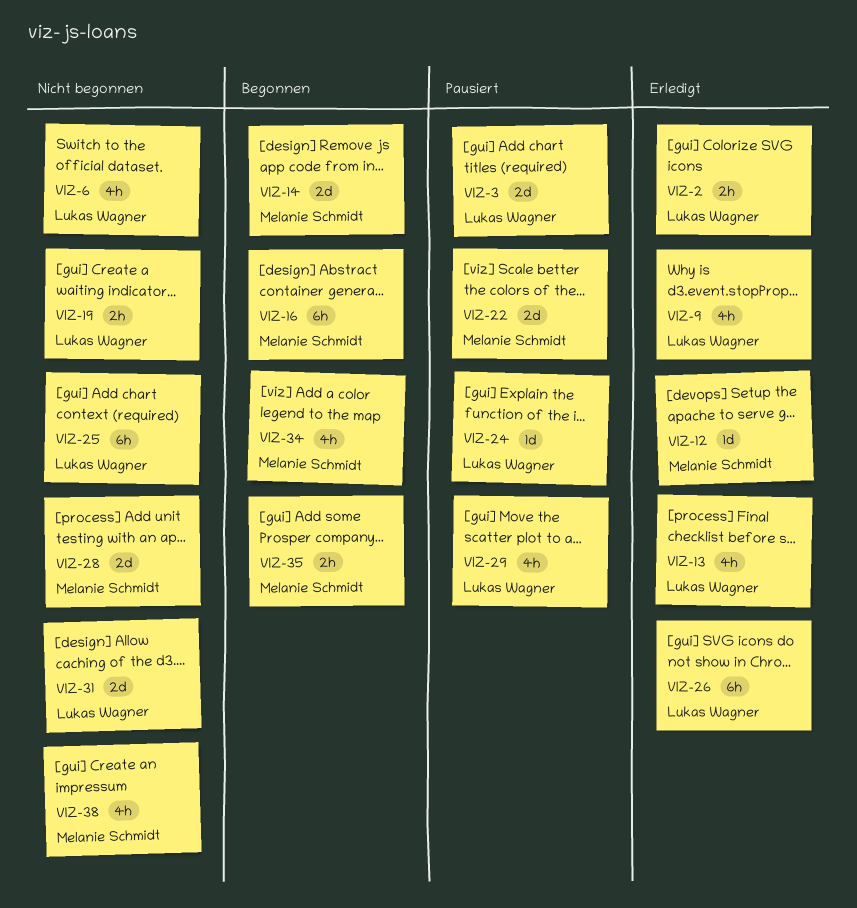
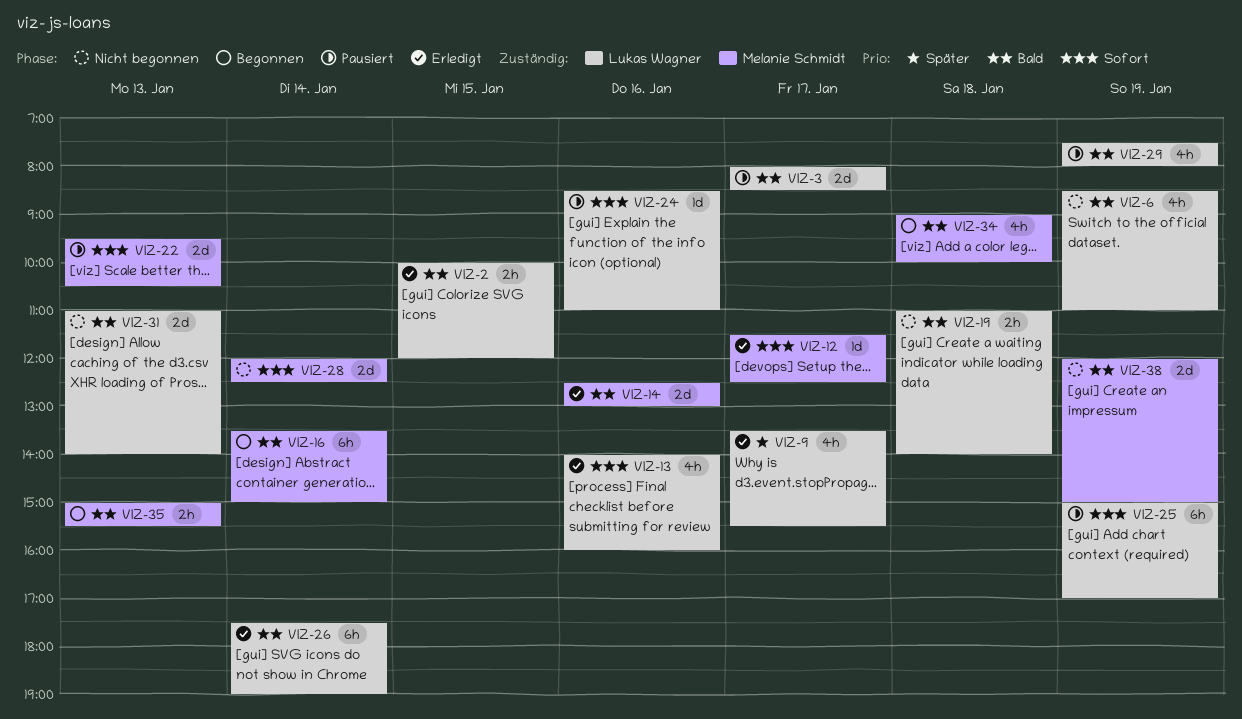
VIZ-14, status: Begonnen -> Erledigt
VIZ-25, status: Nicht begonnen -> Pausiert
VIZ-38, estimate: 4h -> 2d

